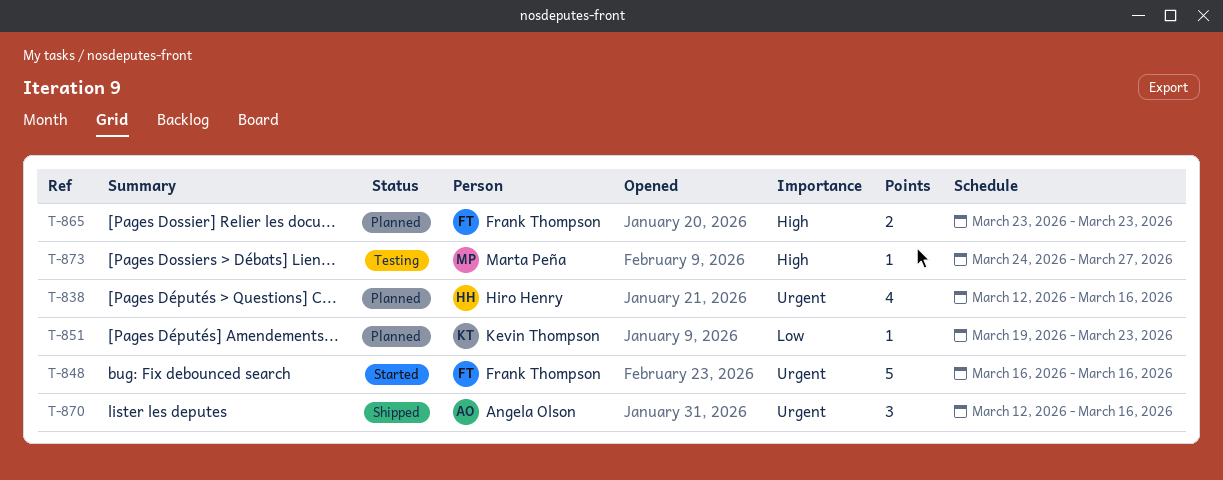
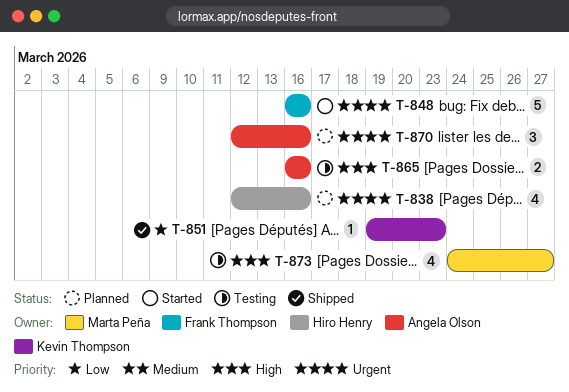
T-851, status: Planned -> Shipped
T-865, status: Planned -> Testing
T-865, owner: Frank Thompson -> Angela Olson
T-865, start: Mar 23 -> Mar 16
T-865, due: Mar 23 -> Mar 16
T-870, status: Shipped -> Planned
T-873, estimate: 1 -> 4

